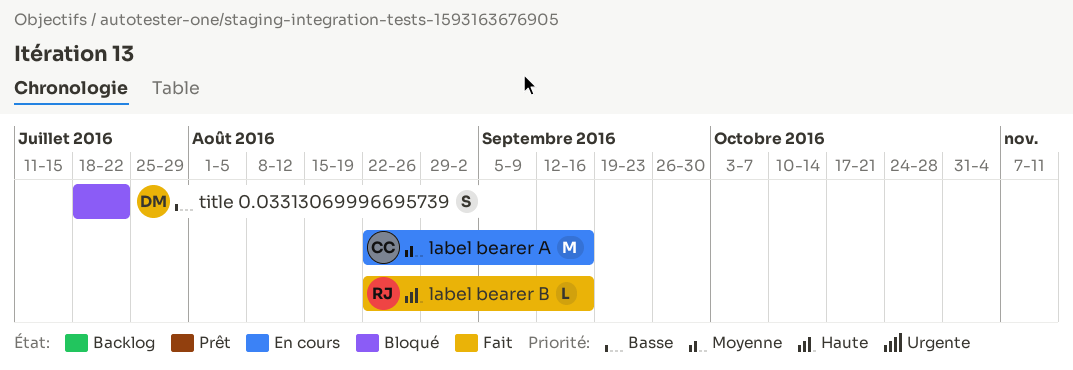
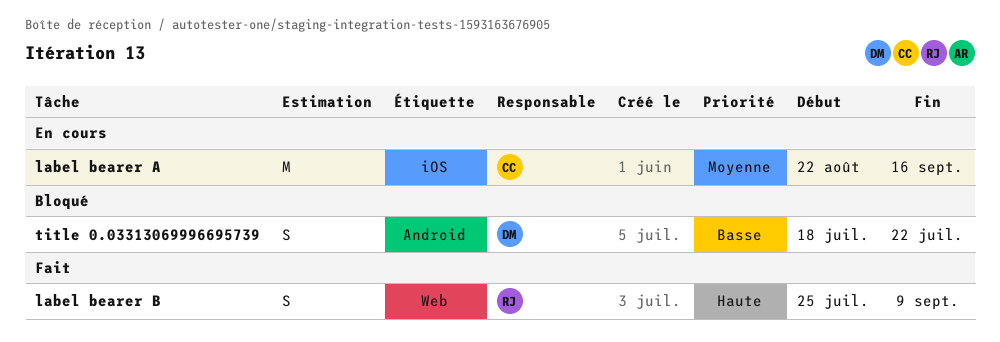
label bearer B, estimate: L -> S
label bearer B, start: Aug 22 -> Jul 25
label bearer B, due: Sep 16 -> Sep 9

